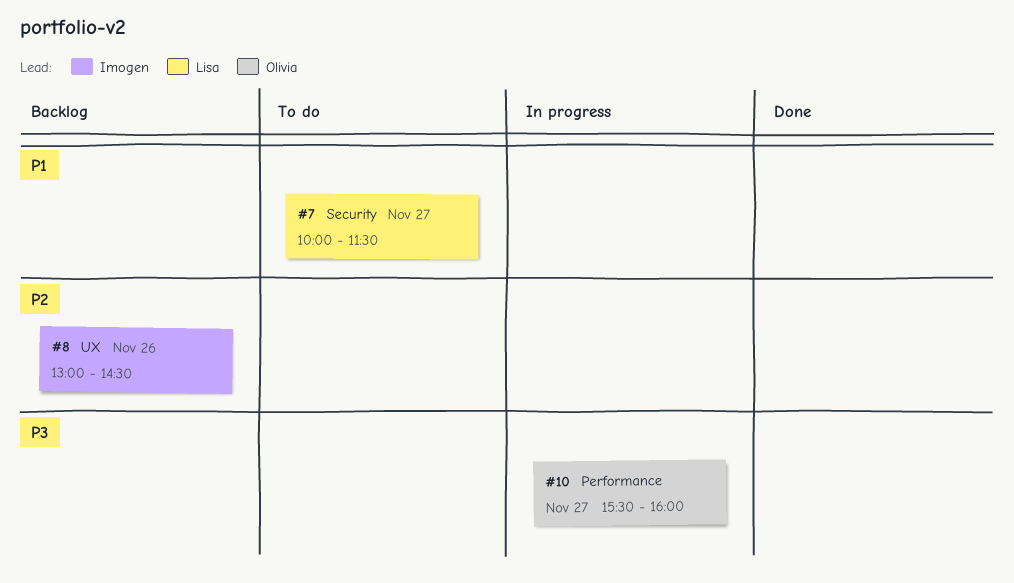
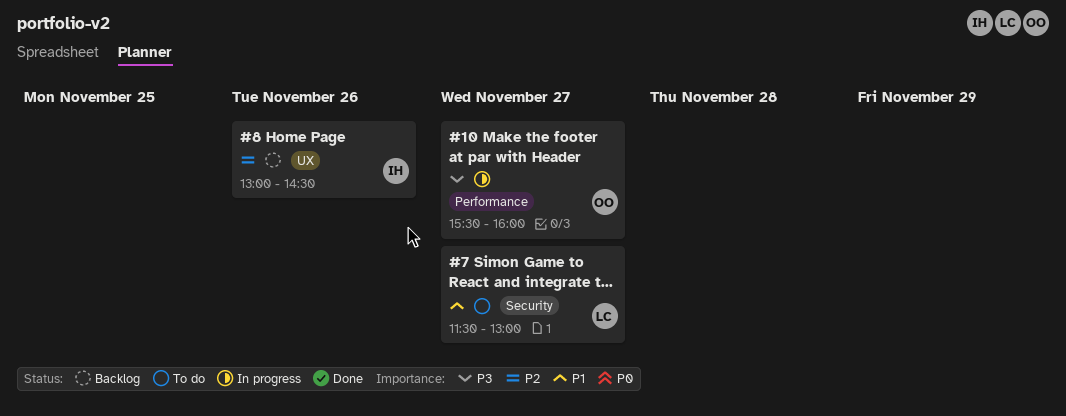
#7, begins: 10:00 -> 11:30
#7, ends: 11:30 -> 13:00

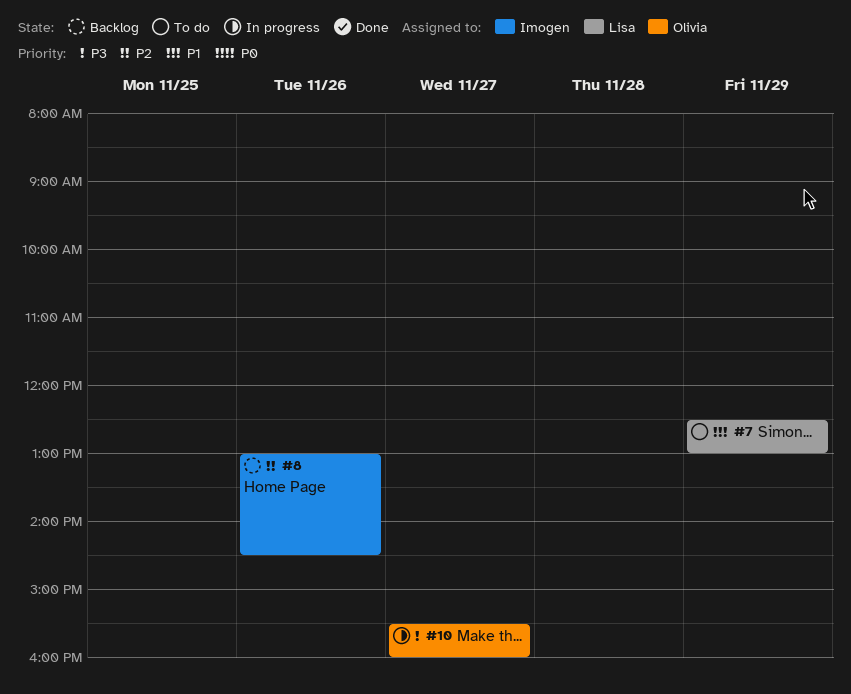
#7, day: Nov 27 -> Nov 29
#7, begins: 11:30 -> 12:30

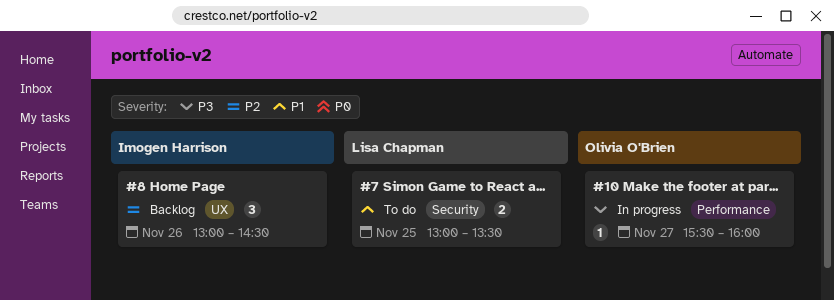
#7, day: Nov 29 -> Nov 25
#7, begins: 12:30 -> 13:00
#7, ends: 13:00 -> 13:30

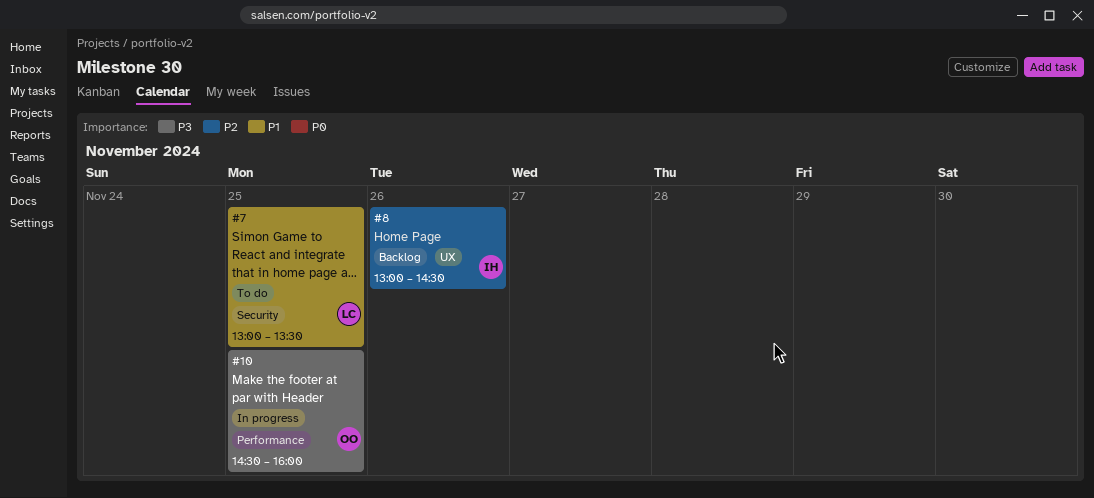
#10, day: Nov 27 -> Nov 25
#10, begins: 15:30 -> 14:30

